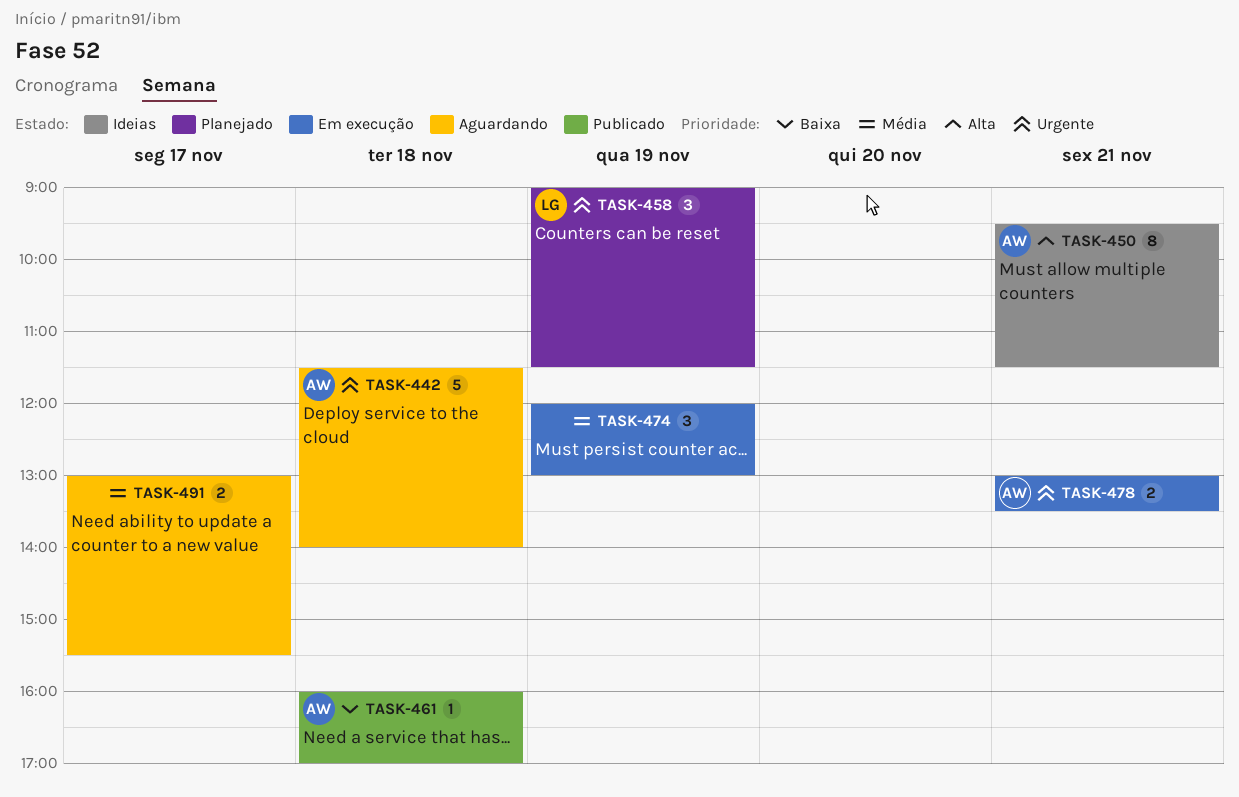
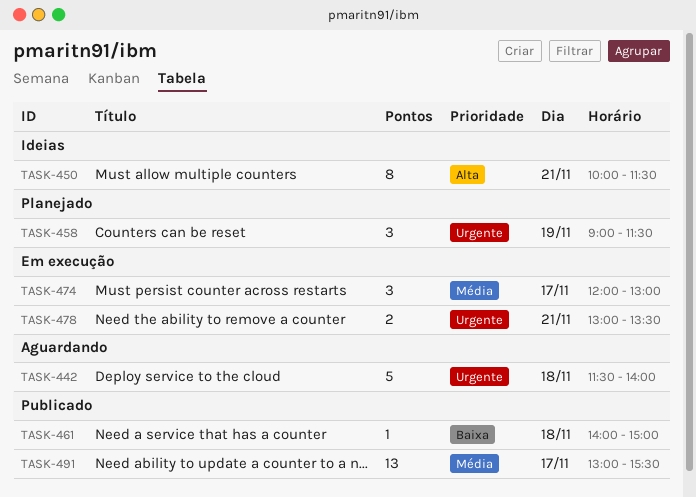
TASK-450, begins: 09:30 -> 10:00
TASK-461, begins: 16:00 -> 14:00
TASK-461, ends: 17:00 -> 15:00
TASK-474, day: Nov 19 -> Nov 17
TASK-491, status: Aguardando -> Publicado
TASK-491, estimate: 2 -> 13

